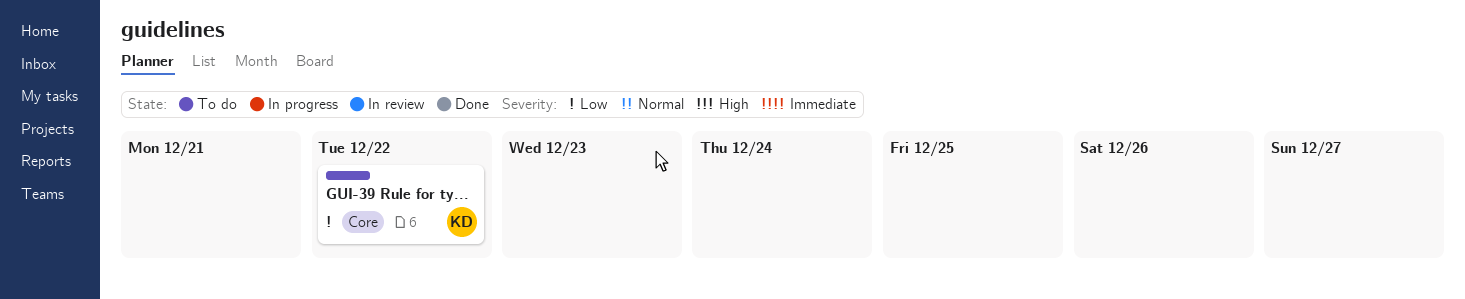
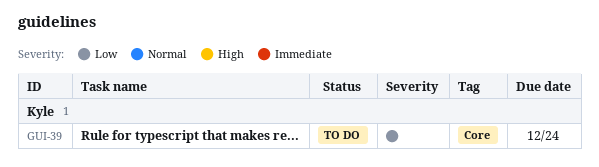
GUI-39, due: Dec 22 -> Dec 24

